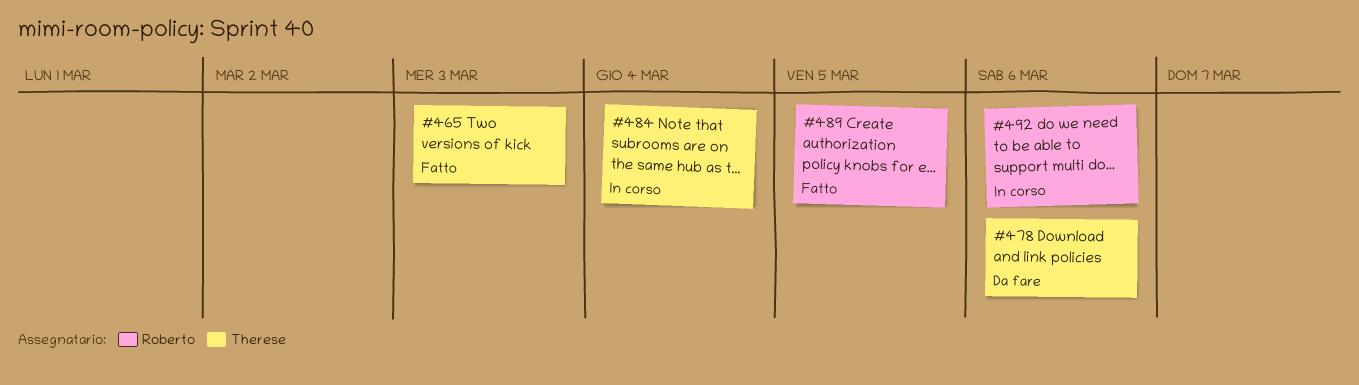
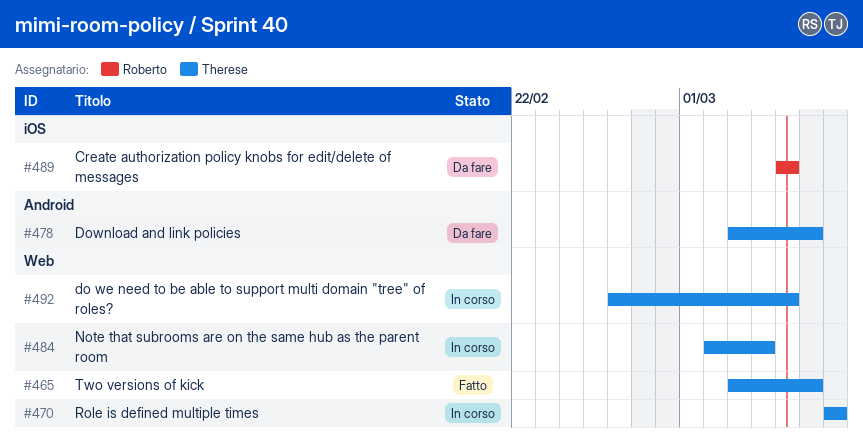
#465, due: Mar 3 -> Mar 6
#470: none -> present
#489, status: Fatto -> Da fare
#492, owner: Roberto -> Therese
#492, due: Mar 6 -> Mar 5

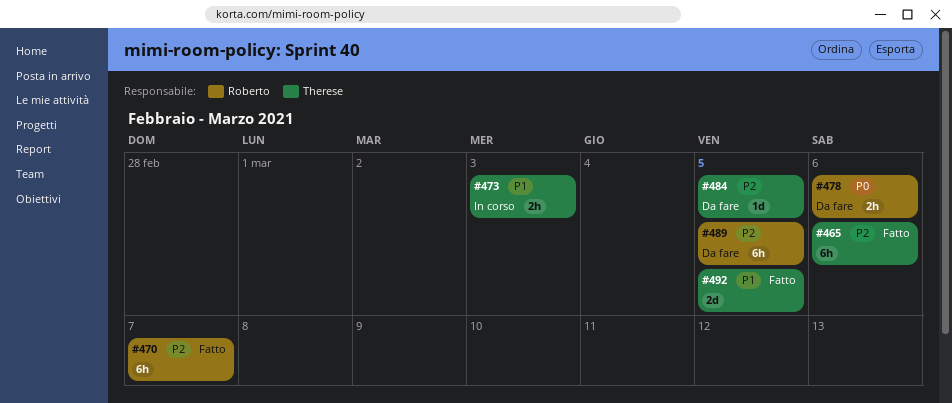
#470, status: In corso -> Fatto
#470, owner: Therese -> Roberto
#473: none -> present
#478, owner: Therese -> Roberto
#484, status: In corso -> Da fare
#484, due: Mar 4 -> Mar 5
#492, status: In corso -> Fatto

